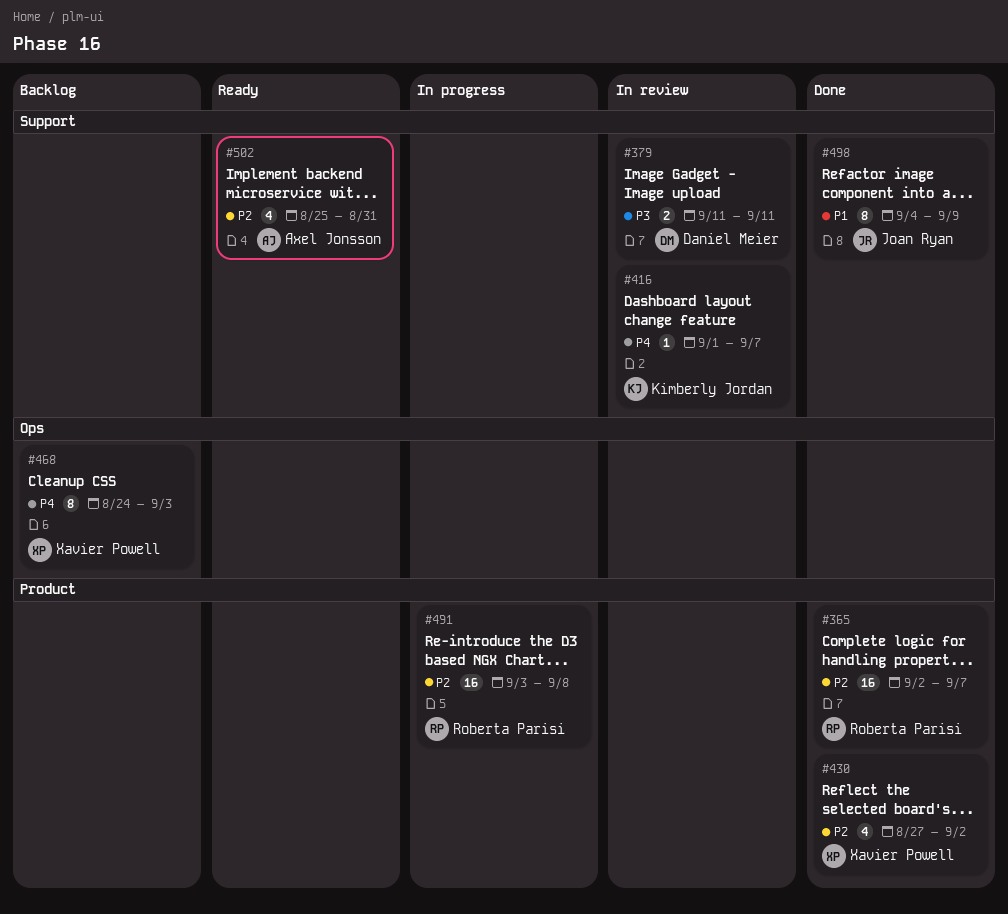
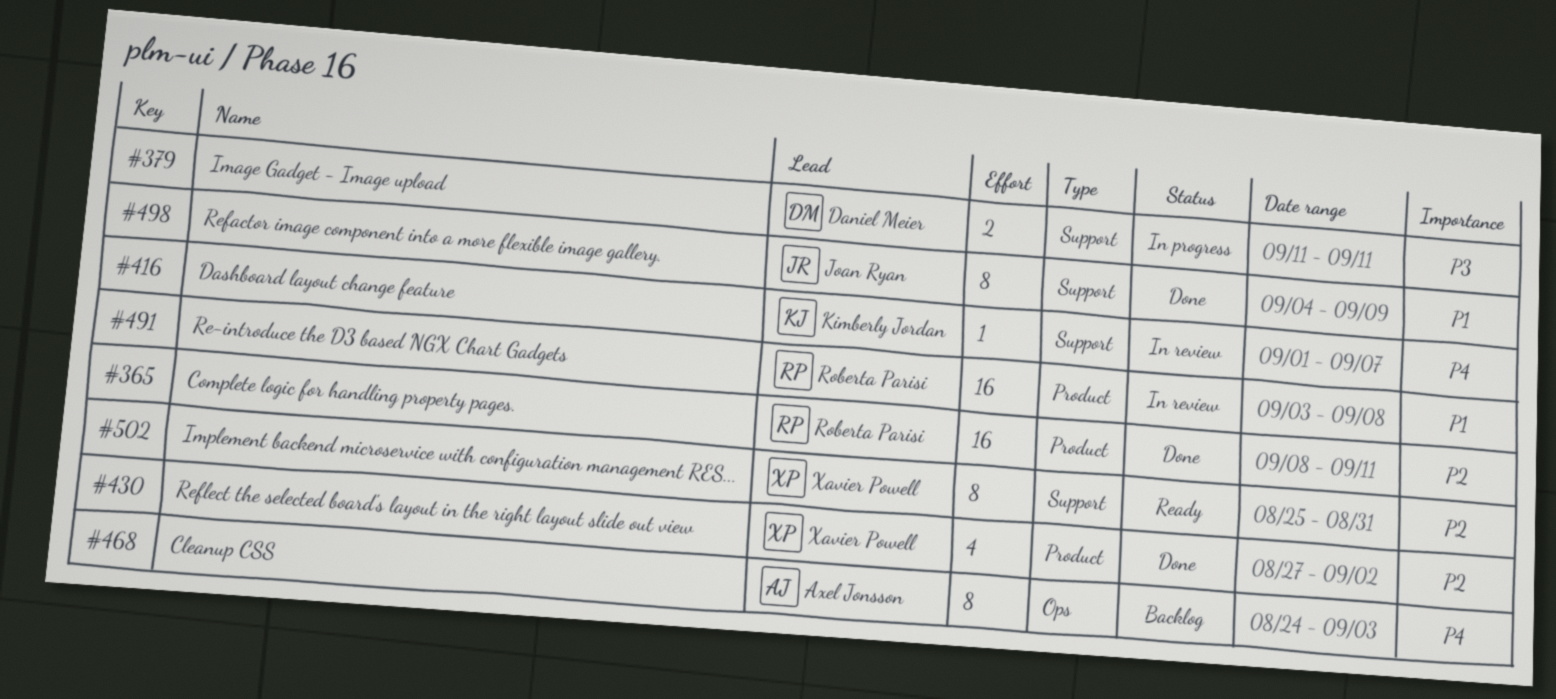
#365, start: Sep 2 -> Sep 8
#365, due: Sep 7 -> Sep 11
#379, status: In review -> In progress
#468, owner: Xavier Powell -> Axel Jonsson
#491, status: In progress -> In review
#491, priority: P2 -> P1
#502, owner: Axel Jonsson -> Xavier Powell
#502, estimate: 4 -> 8

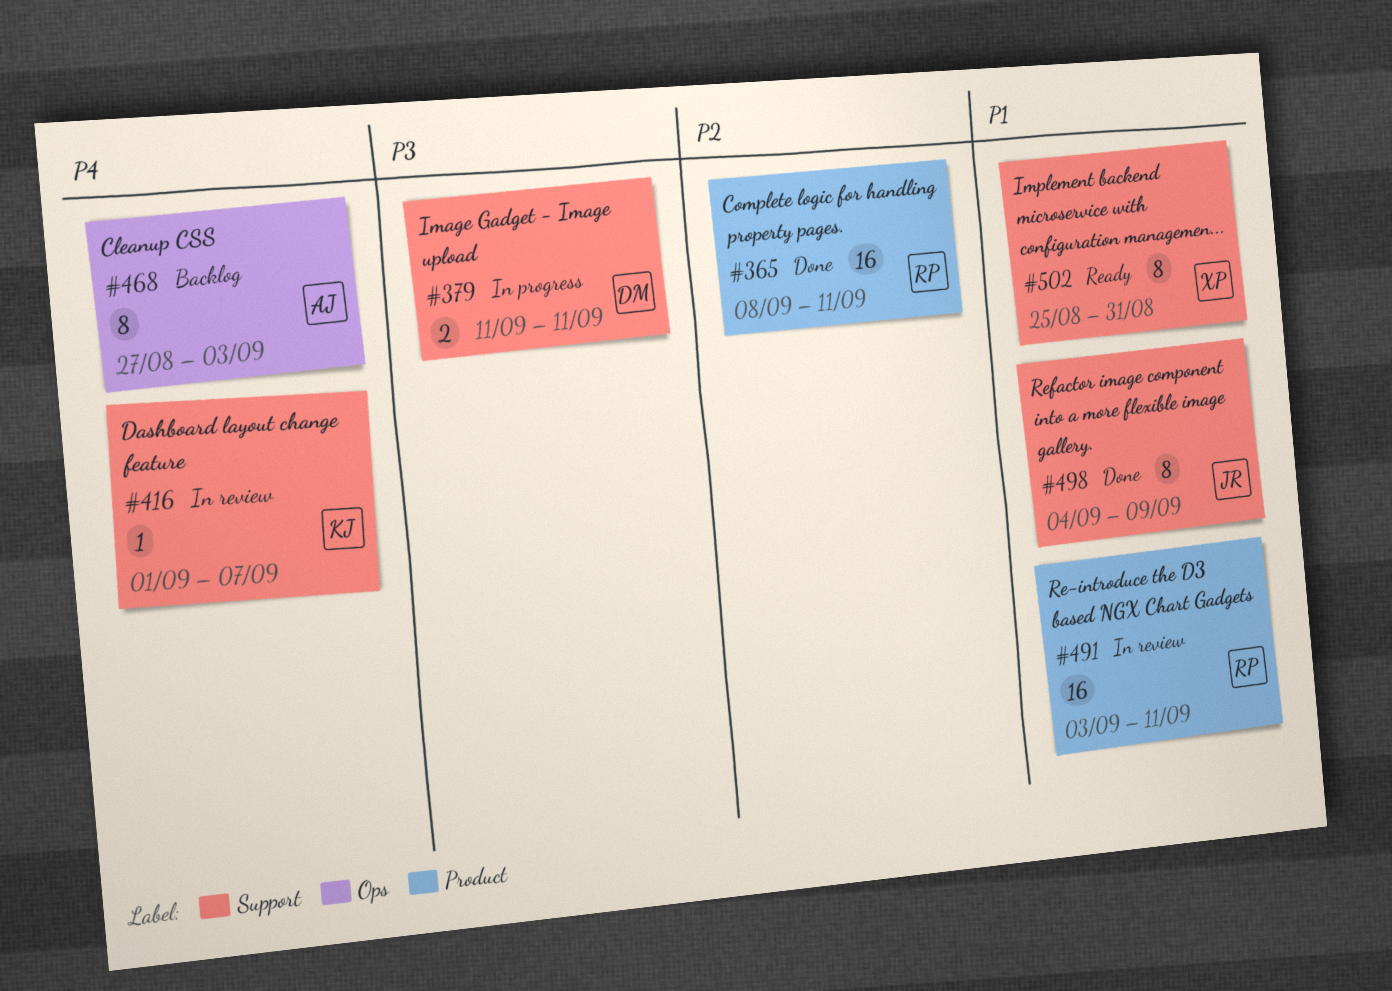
#430: present -> none
#468, start: Aug 24 -> Aug 27
#491, due: Sep 8 -> Sep 11
#502, priority: P2 -> P1

